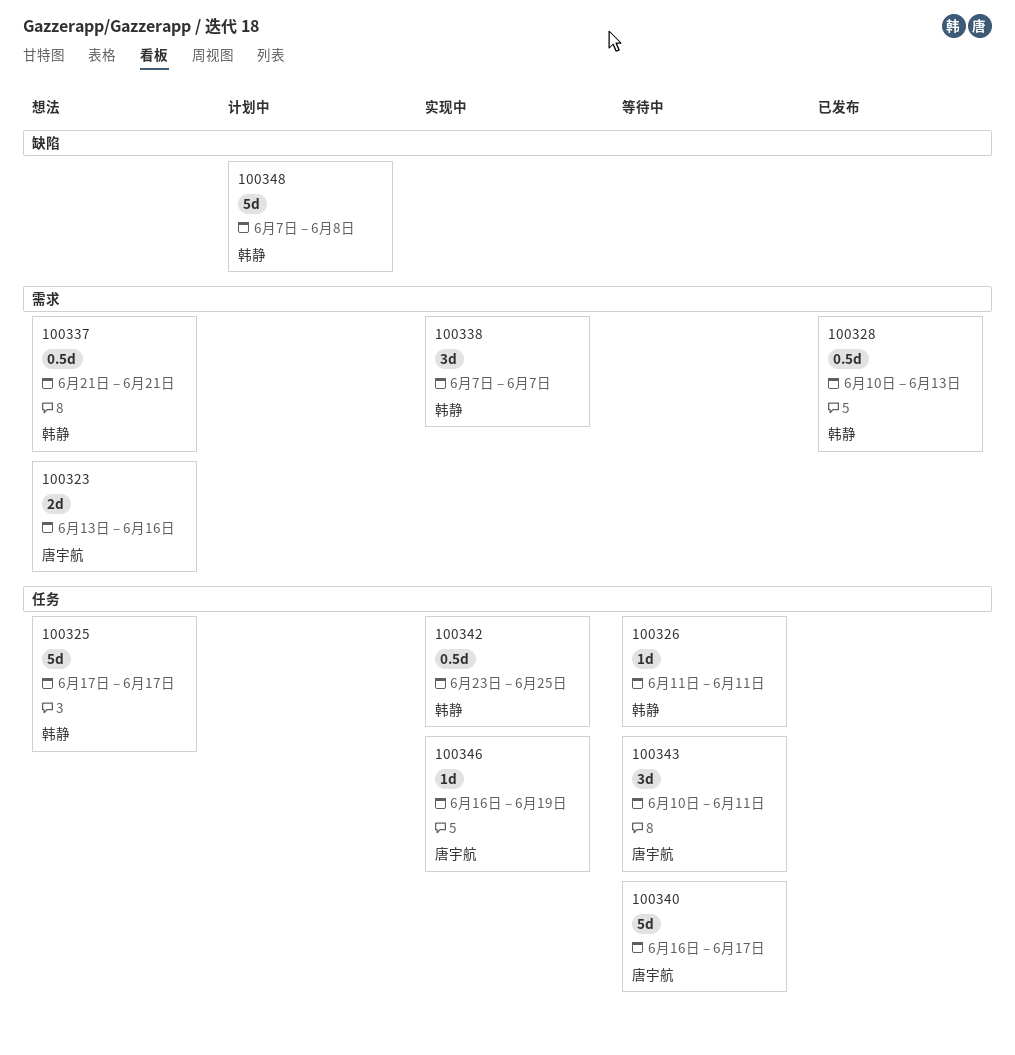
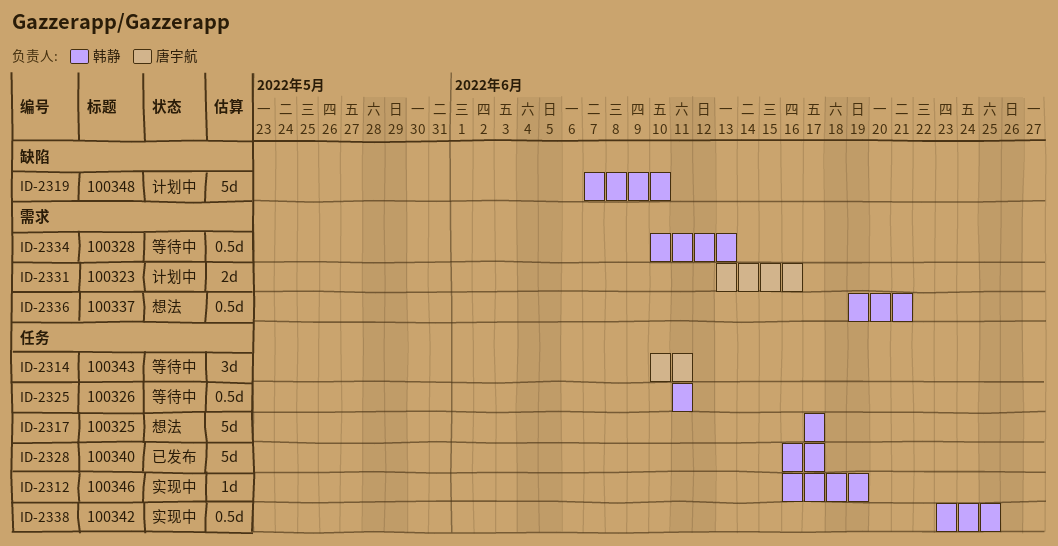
100323, status: 想法 -> 计划中
100326, estimate: 1d -> 0.5d
100328, status: 已发布 -> 等待中
100337, start: Jun 21 -> Jun 19
100338: present -> none
100340, status: 等待中 -> 已发布
100340, owner: 唐宇航 -> 韩静
100346, owner: 唐宇航 -> 韩静
100348, due: Jun 8 -> Jun 10

